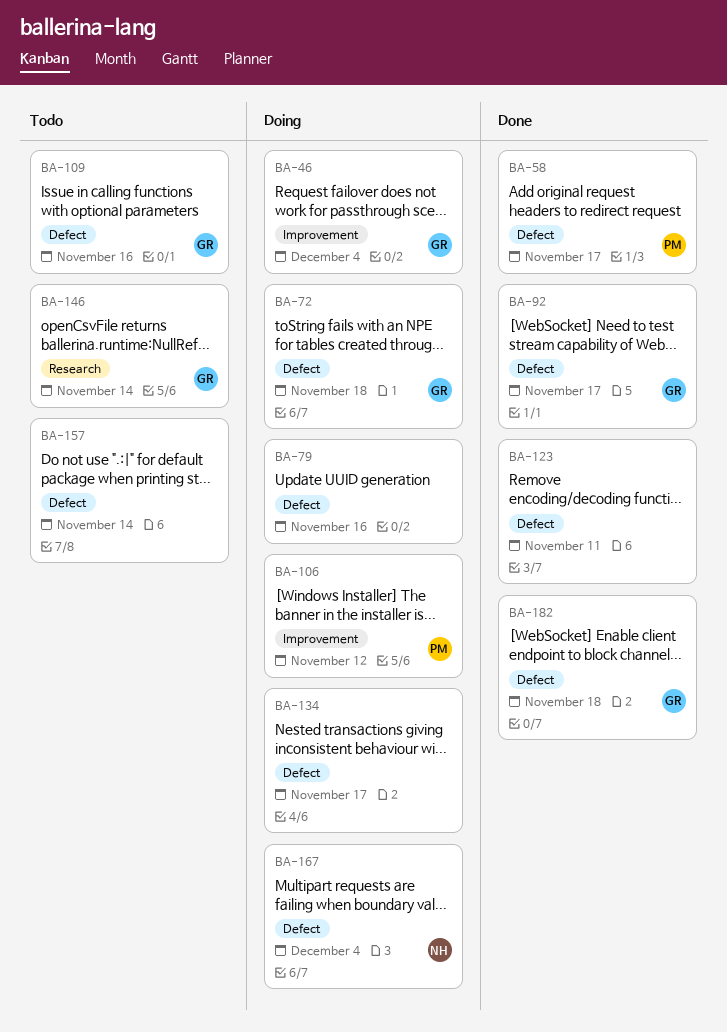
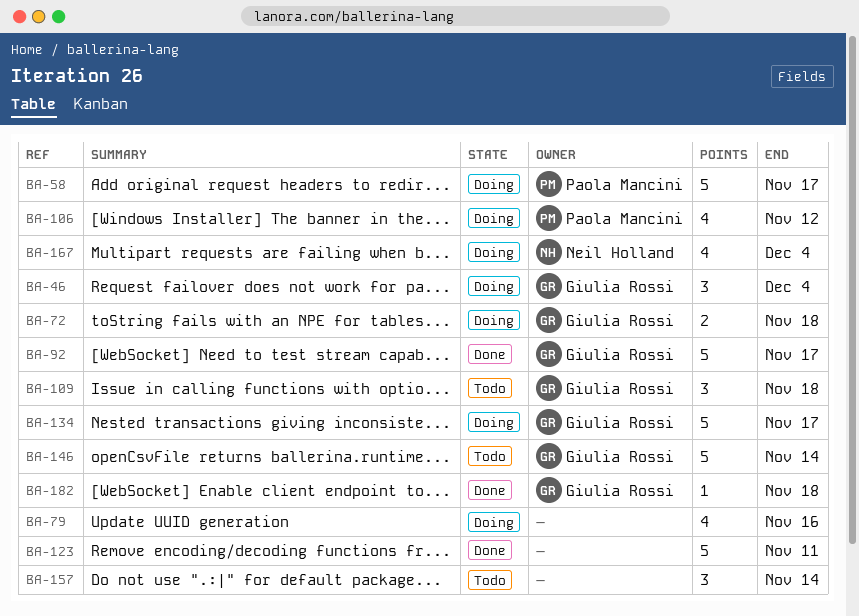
BA-58, status: Done -> Doing
BA-109, due: Nov 16 -> Nov 18
BA-134, owner: none -> Giulia Rossi

